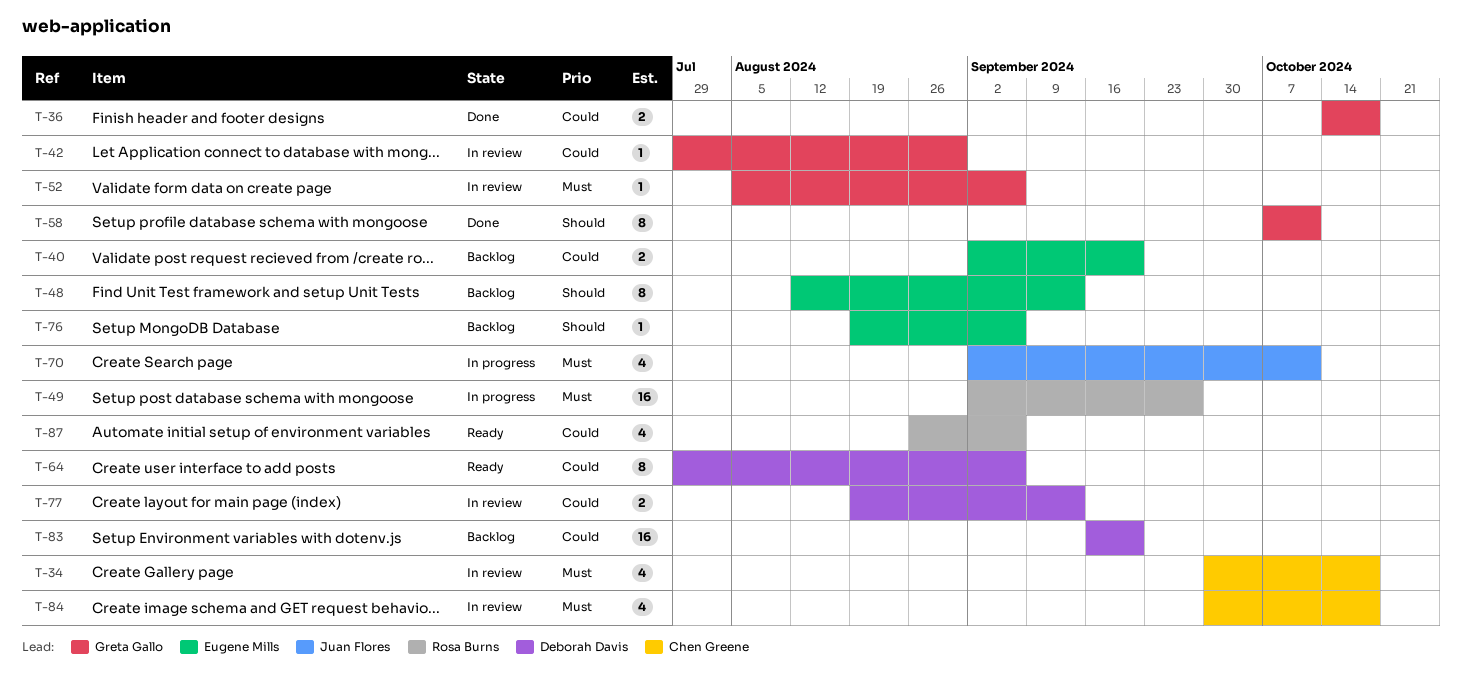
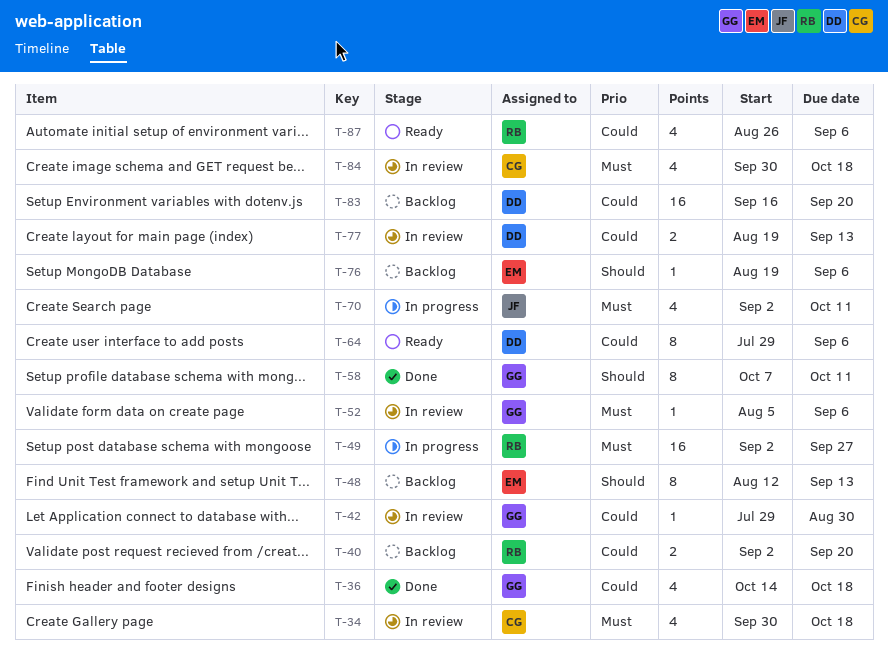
T-36, estimate: 2 -> 4
T-40, owner: Eugene Mills -> Rosa Burns

